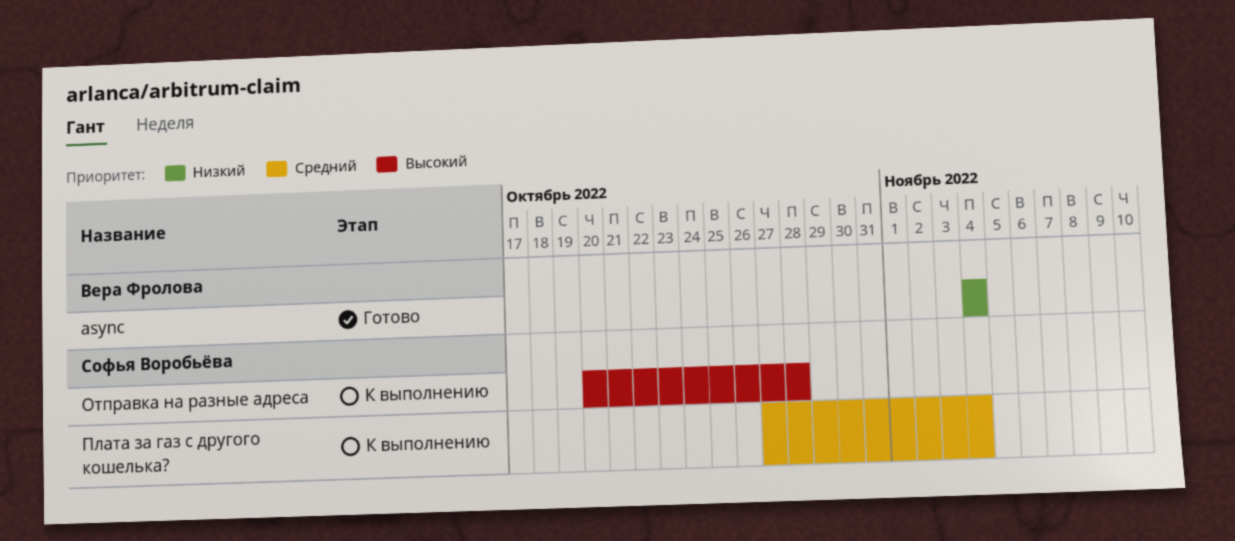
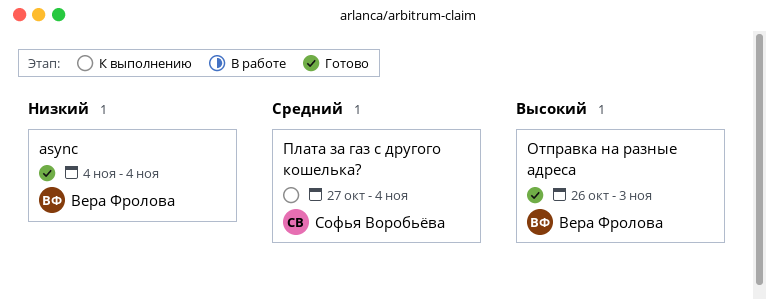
Отправка на разные адреса, status: К выполнению -> Готово
Отправка на разные адреса, owner: Софья Воробьёва -> Вера Фролова
Отправка на разные адреса, start: Oct 20 -> Oct 26
Отправка на разные адреса, due: Oct 28 -> Nov 3

